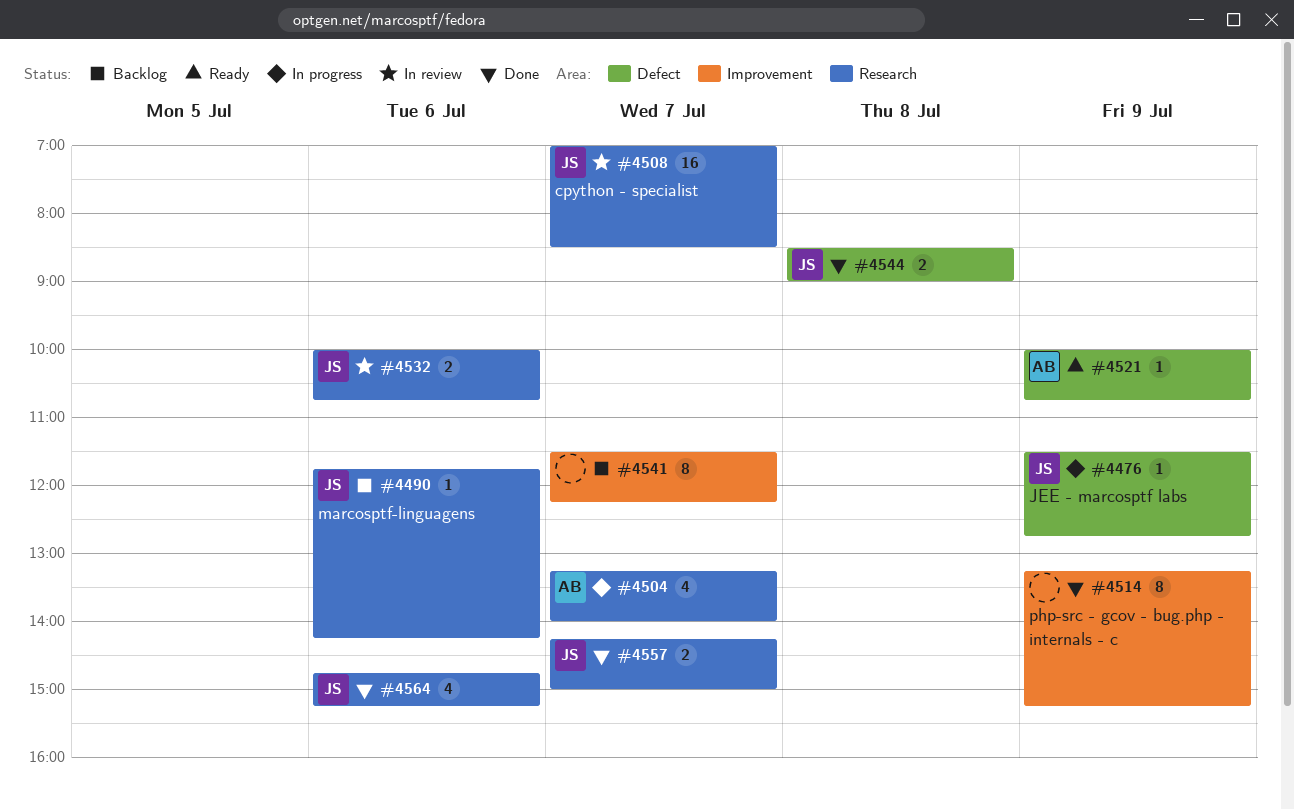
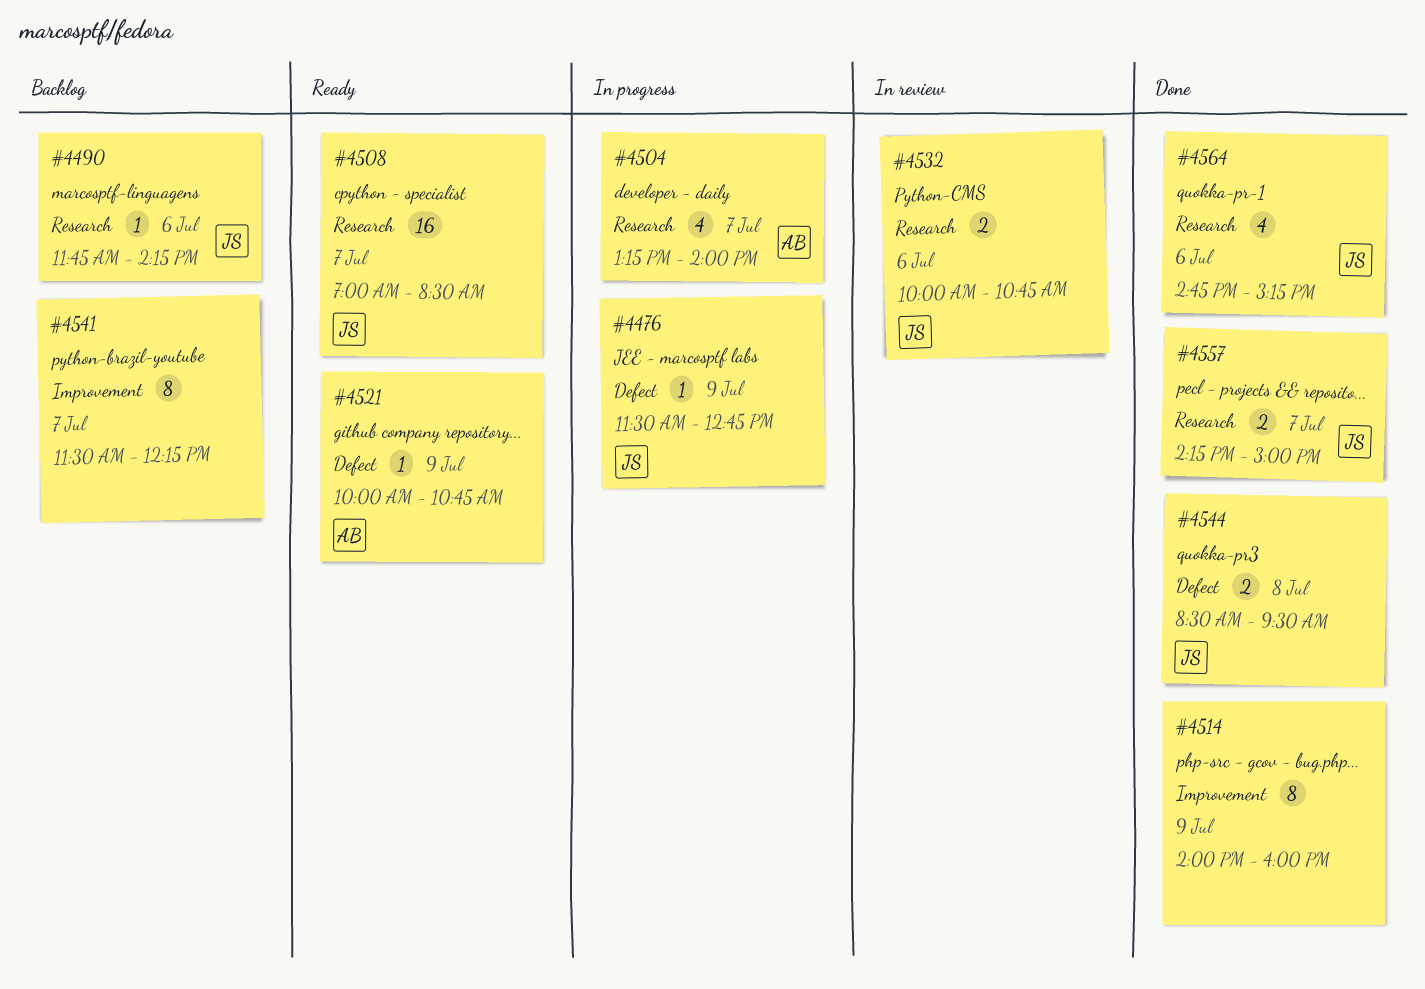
#4508, status: In review -> Ready
#4514, begins: 13:15 -> 14:00
#4514, ends: 15:15 -> 16:00
#4544, ends: 09:00 -> 09:30

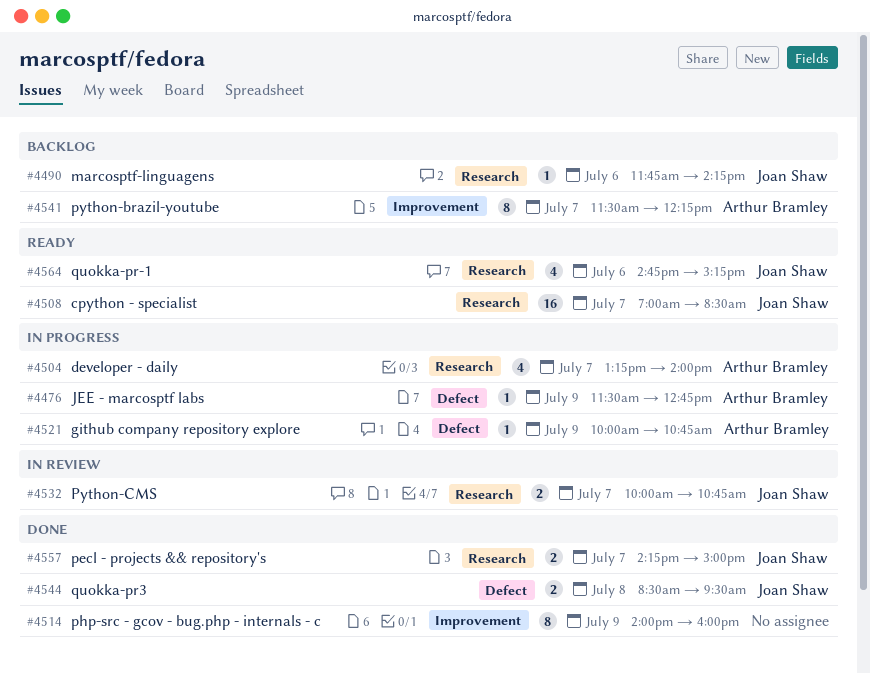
#4476, owner: Joan Shaw -> Arthur Bramley
#4521, status: Ready -> In progress
#4532, day: Jul 6 -> Jul 7
#4541, owner: none -> Arthur Bramley
#4564, status: Done -> Ready

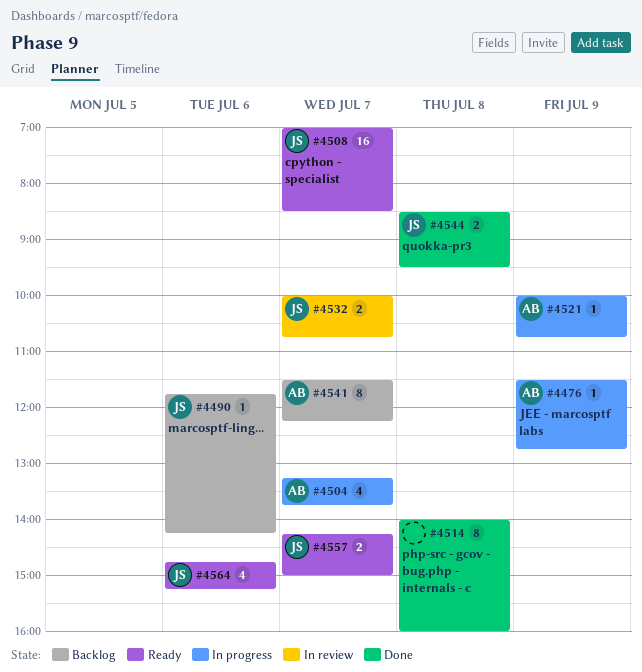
#4504, ends: 14:00 -> 13:45
#4514, day: Jul 9 -> Jul 8
#4557, status: Done -> Ready

